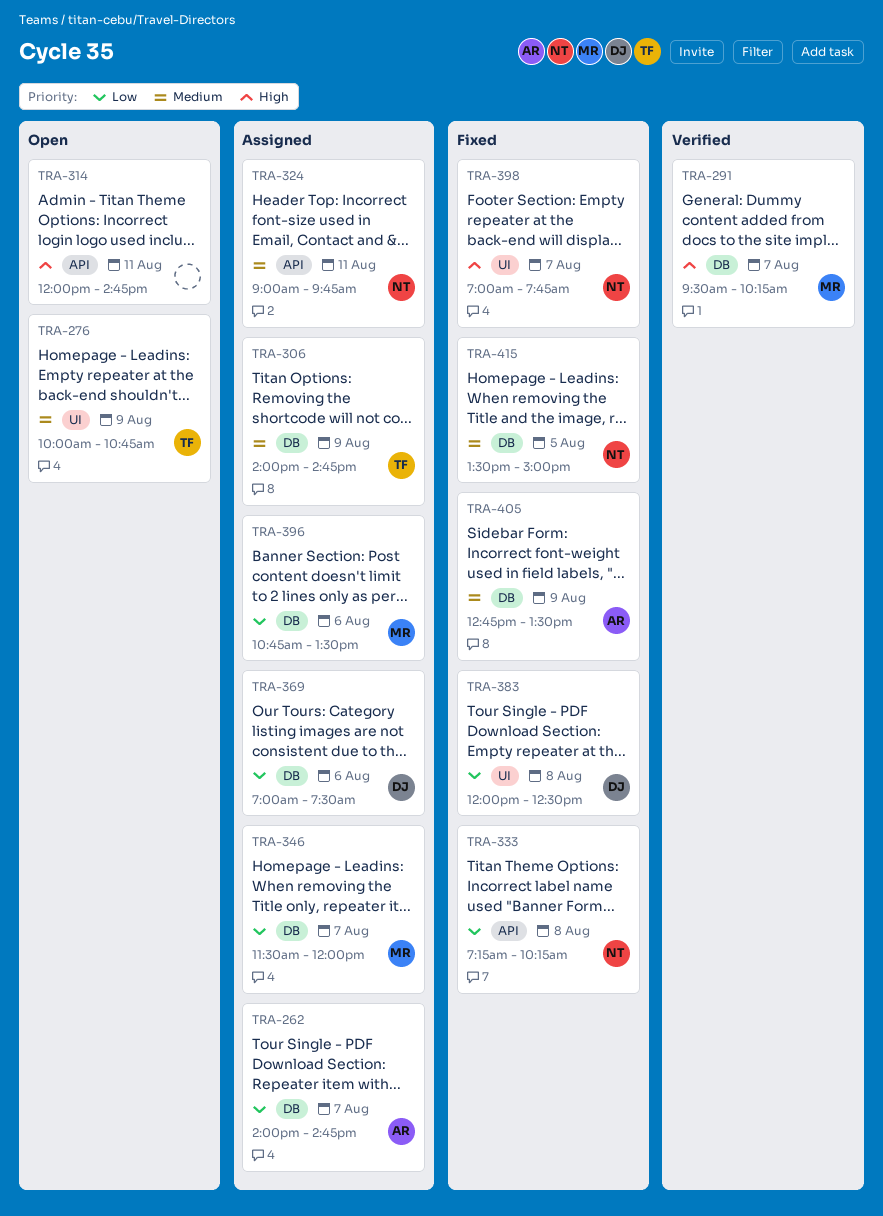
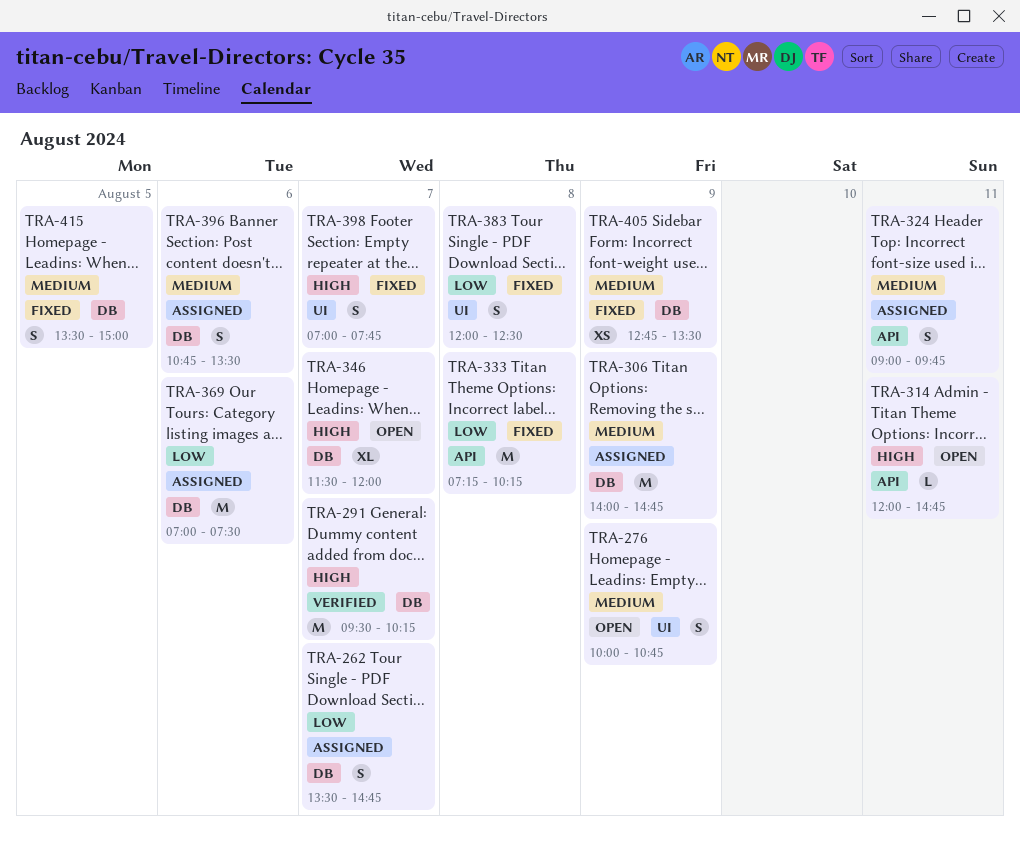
TRA-262, begins: 14:00 -> 13:30
TRA-346, status: Assigned -> Open
TRA-346, priority: Low -> High
TRA-396, priority: Low -> Medium

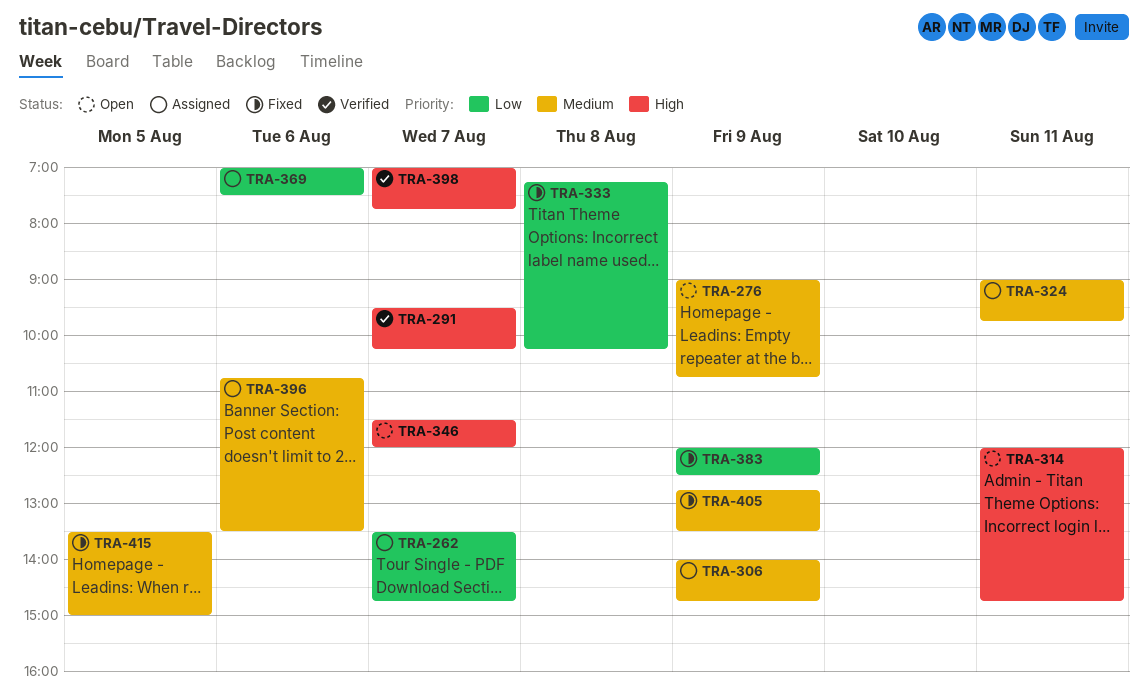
TRA-276, begins: 10:00 -> 09:00
TRA-383, day: Aug 8 -> Aug 9
TRA-398, status: Fixed -> Verified

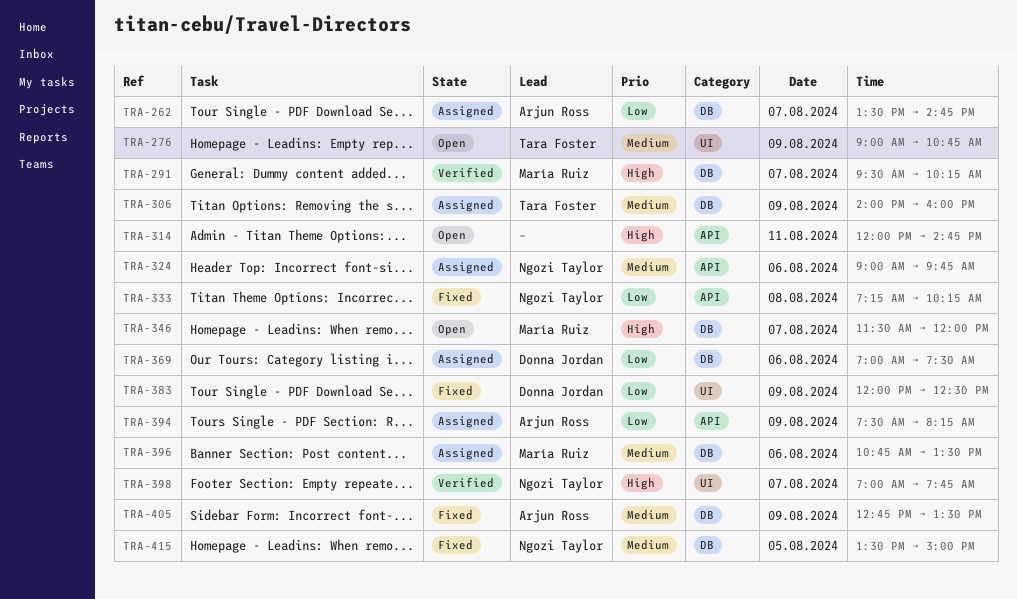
TRA-306, ends: 14:45 -> 16:00
TRA-324, day: Aug 11 -> Aug 6
TRA-394: none -> present

